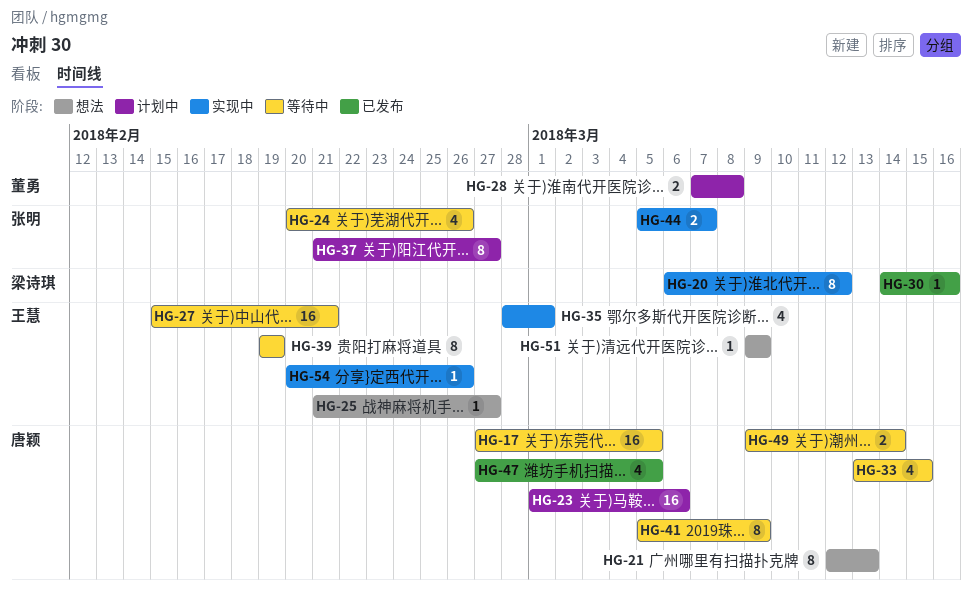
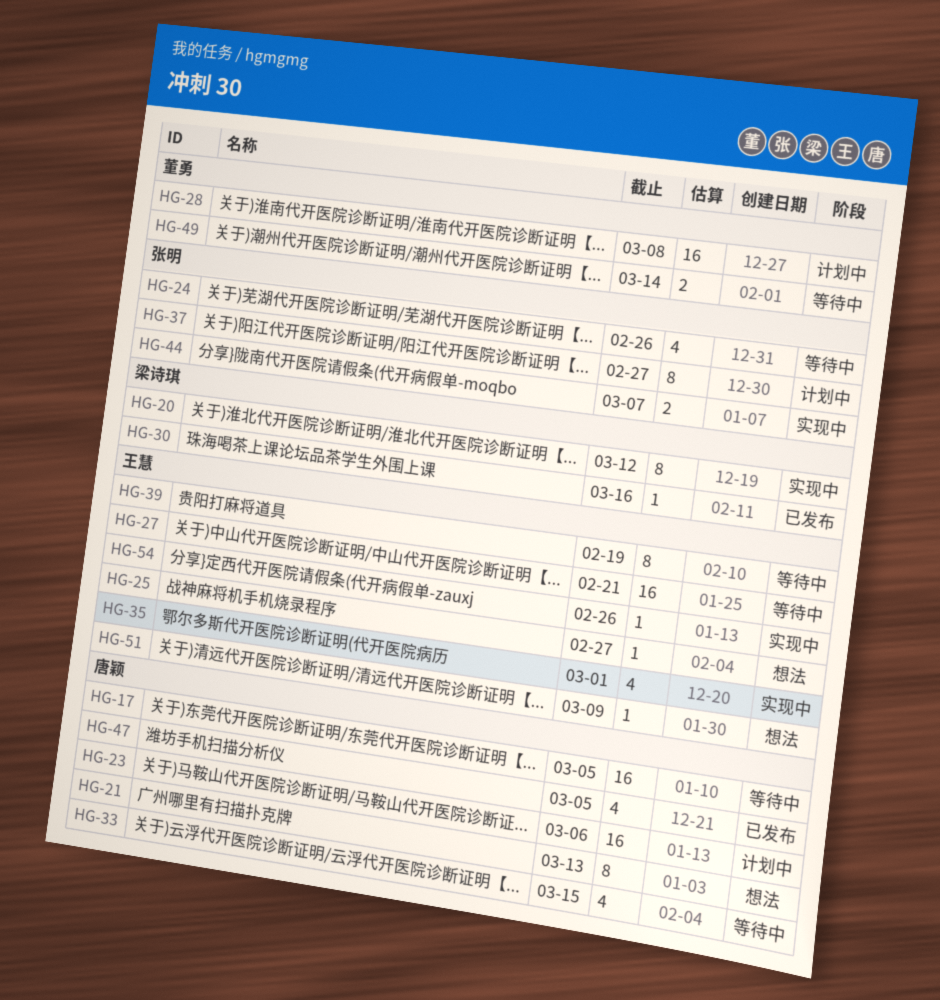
HG-28, estimate: 2 -> 16
HG-41: present -> none
HG-49, owner: 唐颖 -> 董勇

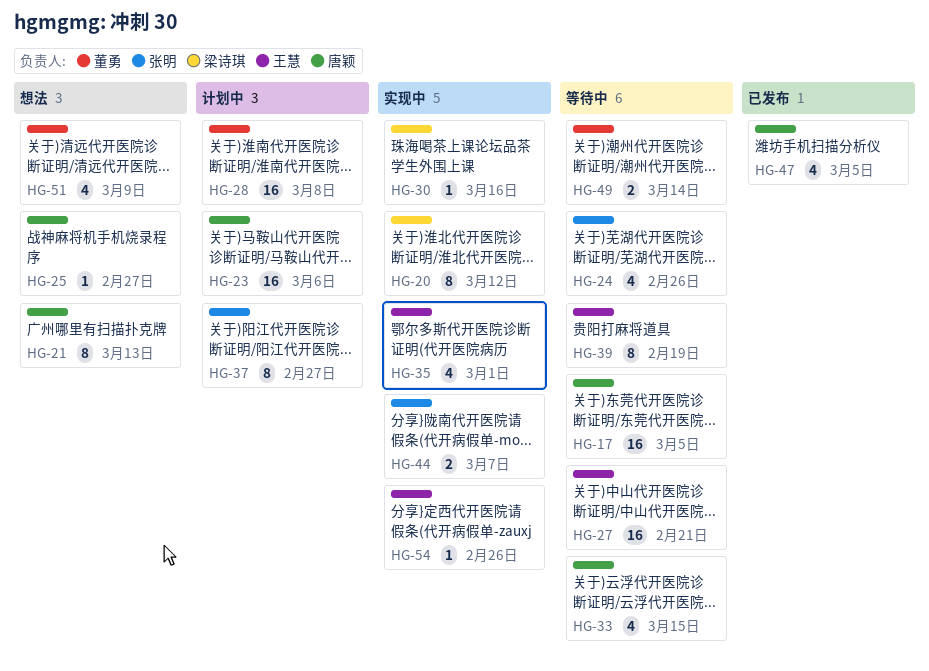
HG-25, owner: 王慧 -> 唐颖
HG-30, status: 已发布 -> 实现中
HG-51, owner: 王慧 -> 董勇
HG-51, estimate: 1 -> 4

